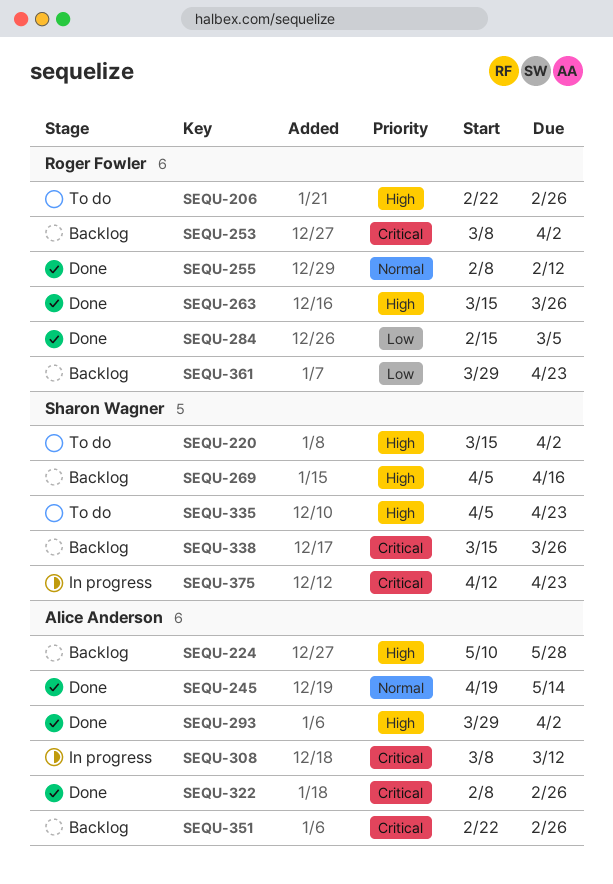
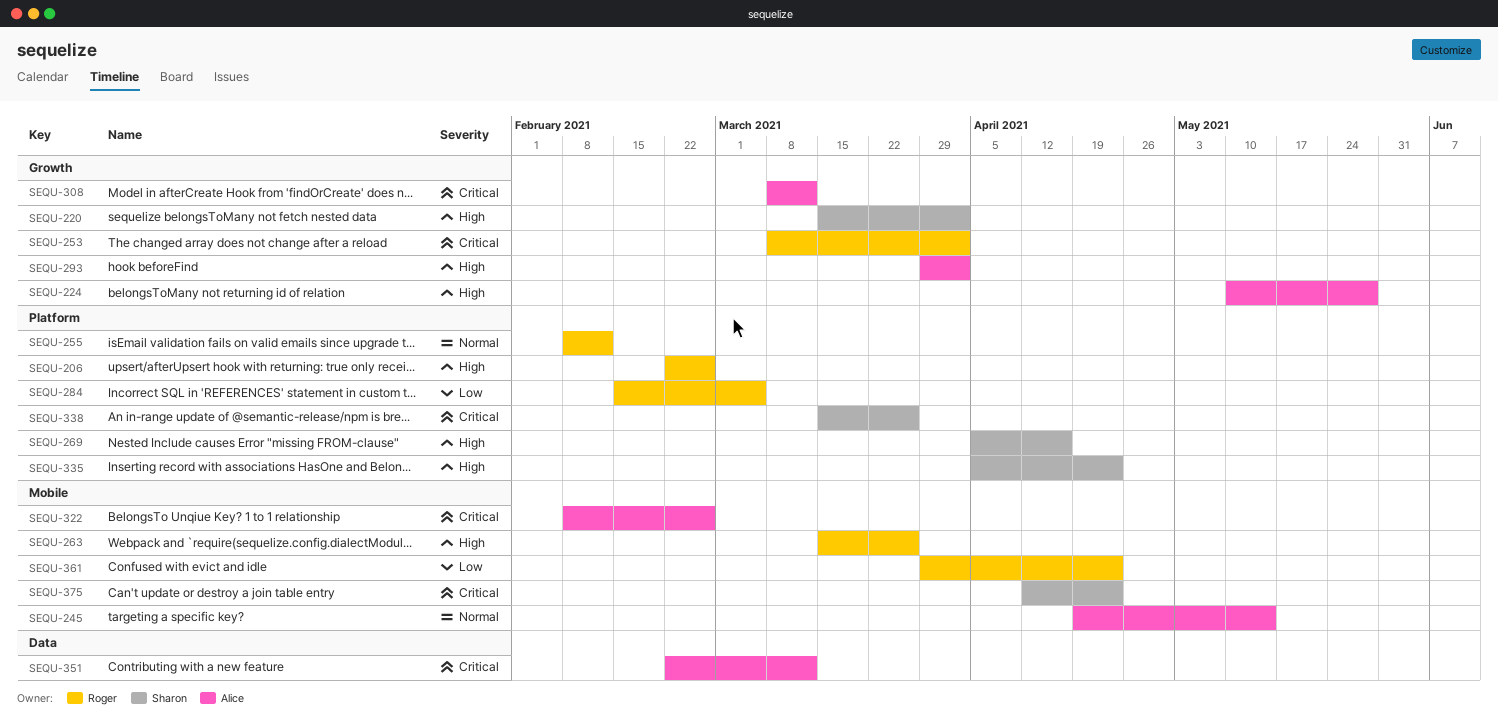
SEQU-351, due: Feb 26 -> Mar 12

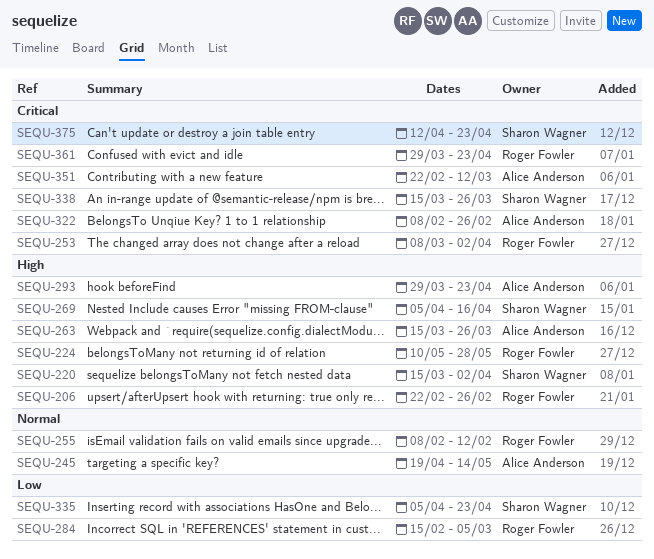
SEQU-224, owner: Alice Anderson -> Roger Fowler
SEQU-263, owner: Roger Fowler -> Alice Anderson
SEQU-293, due: Apr 2 -> Apr 23
SEQU-308: present -> none
SEQU-335, priority: High -> Low
SEQU-361, priority: Low -> Critical

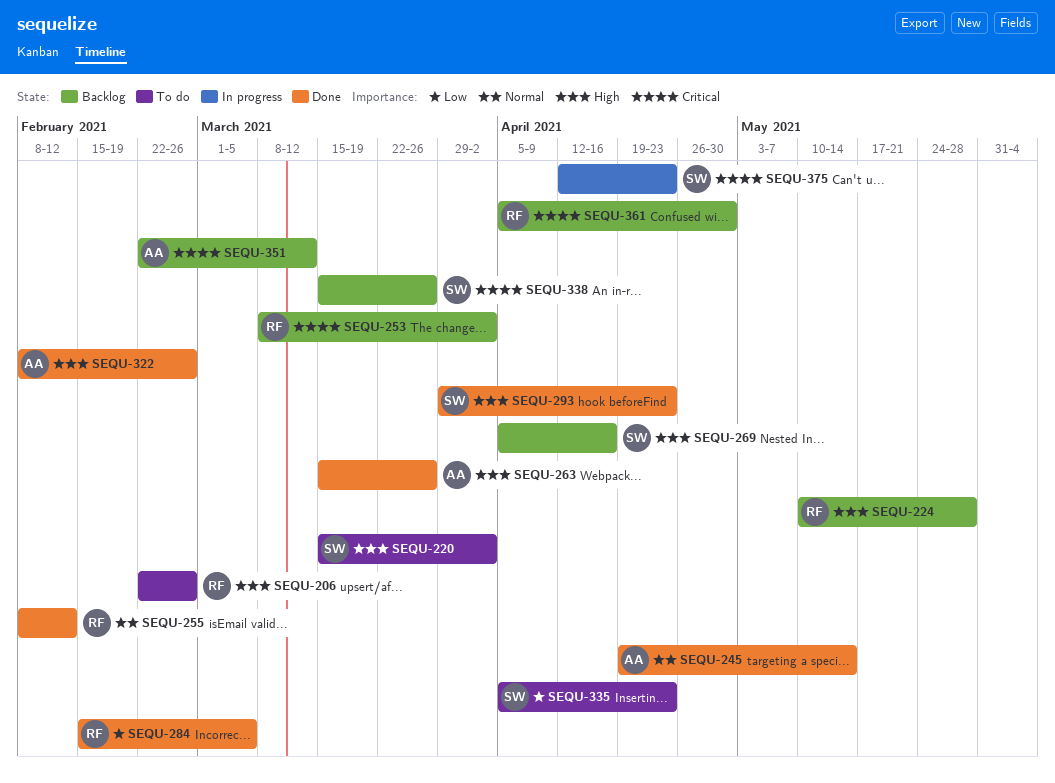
SEQU-293, owner: Alice Anderson -> Sharon Wagner
SEQU-322, priority: Critical -> High
SEQU-361, start: Mar 29 -> Apr 5
SEQU-361, due: Apr 23 -> Apr 30

